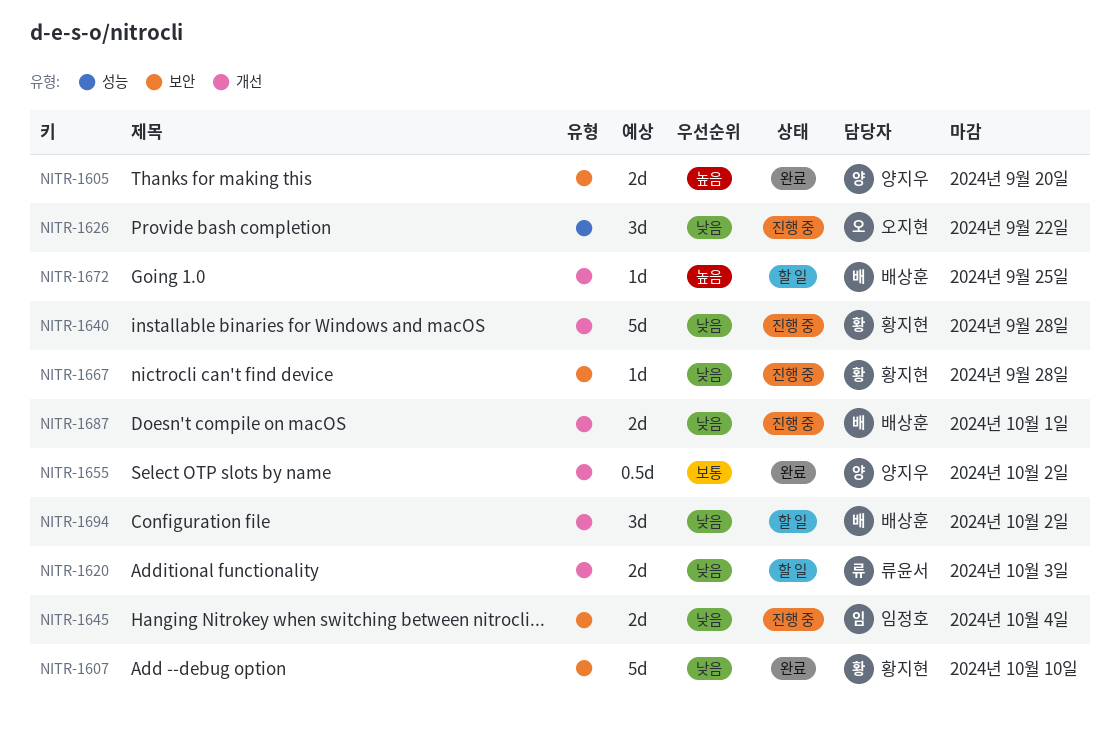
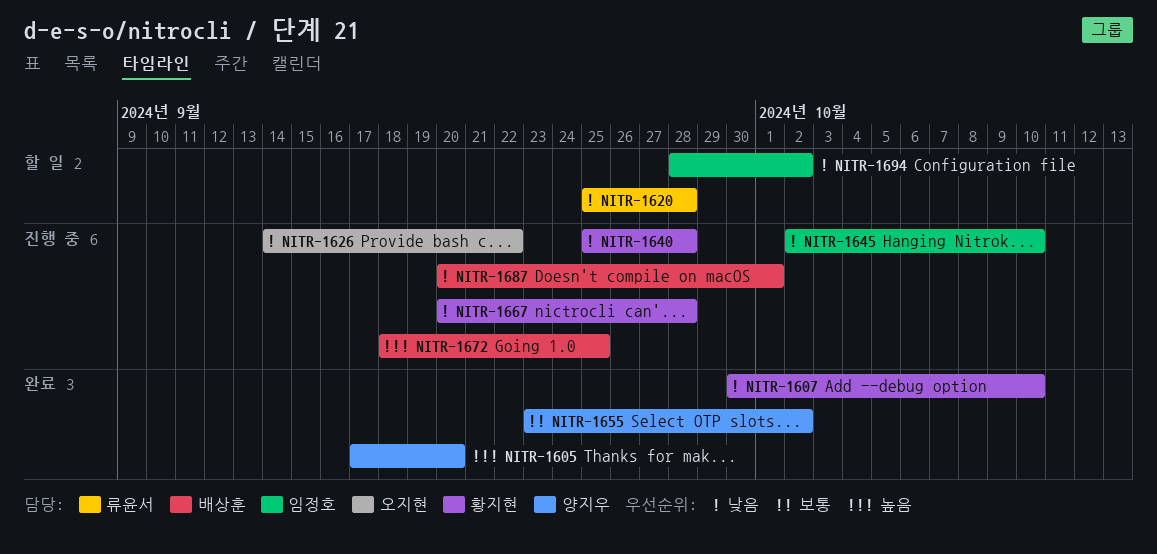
NITR-1620, due: Oct 3 -> Sep 28
NITR-1645, due: Oct 4 -> Oct 10
NITR-1672, status: 할 일 -> 진행 중
NITR-1694, owner: 배상훈 -> 임정호

